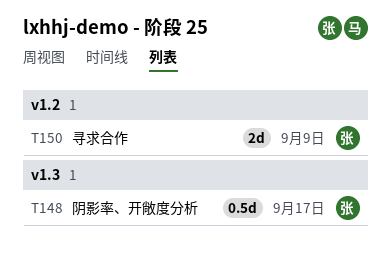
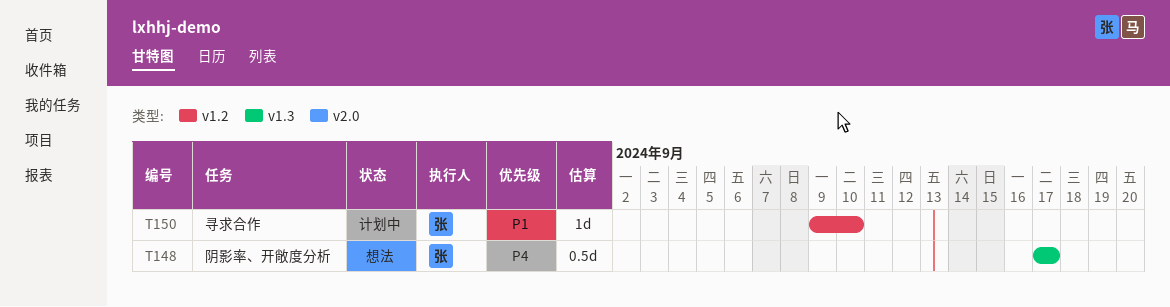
T150, estimate: 2d -> 1d
T150, due: Sep 9 -> Sep 10

